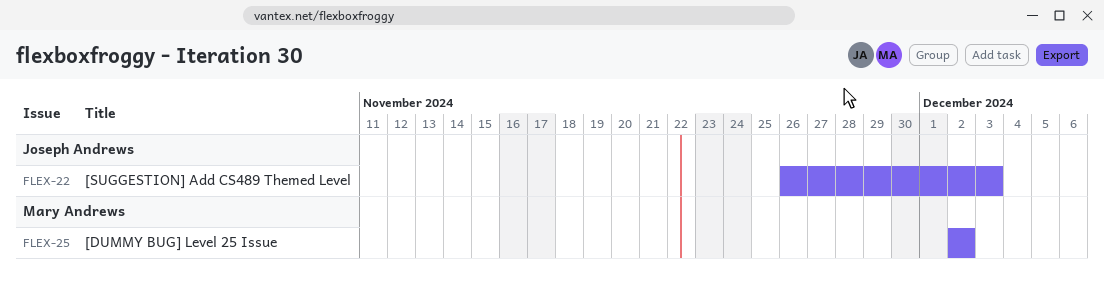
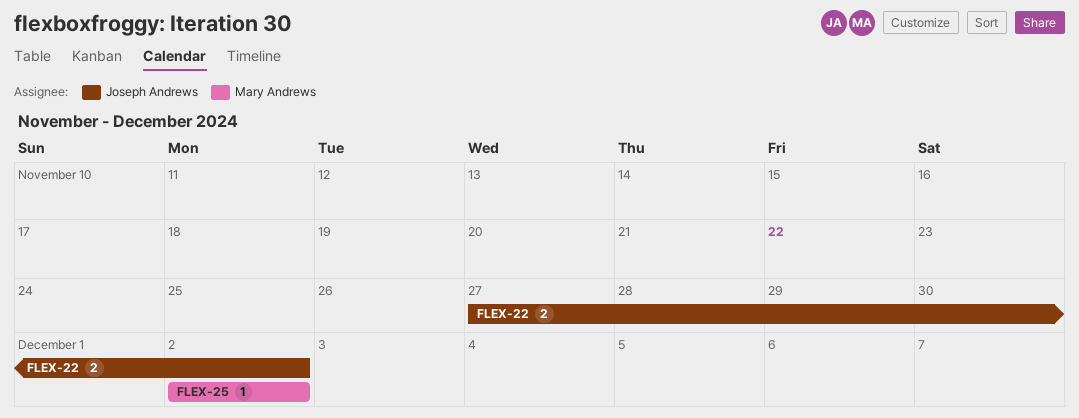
FLEX-22, start: Nov 26 -> Nov 27
FLEX-22, due: Dec 3 -> Dec 2

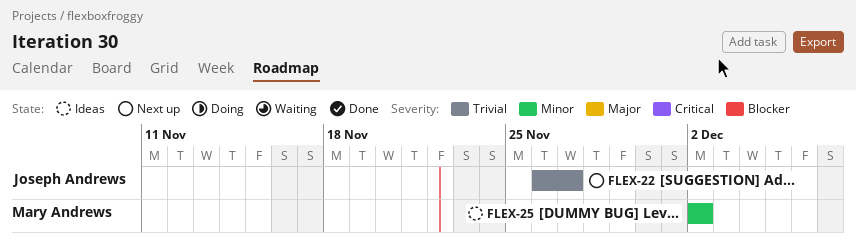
FLEX-22, start: Nov 27 -> Nov 26
FLEX-22, due: Dec 2 -> Nov 27

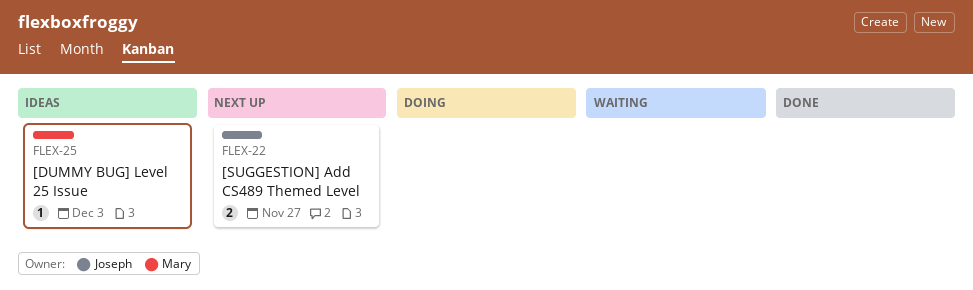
FLEX-25, due: Dec 2 -> Dec 3

